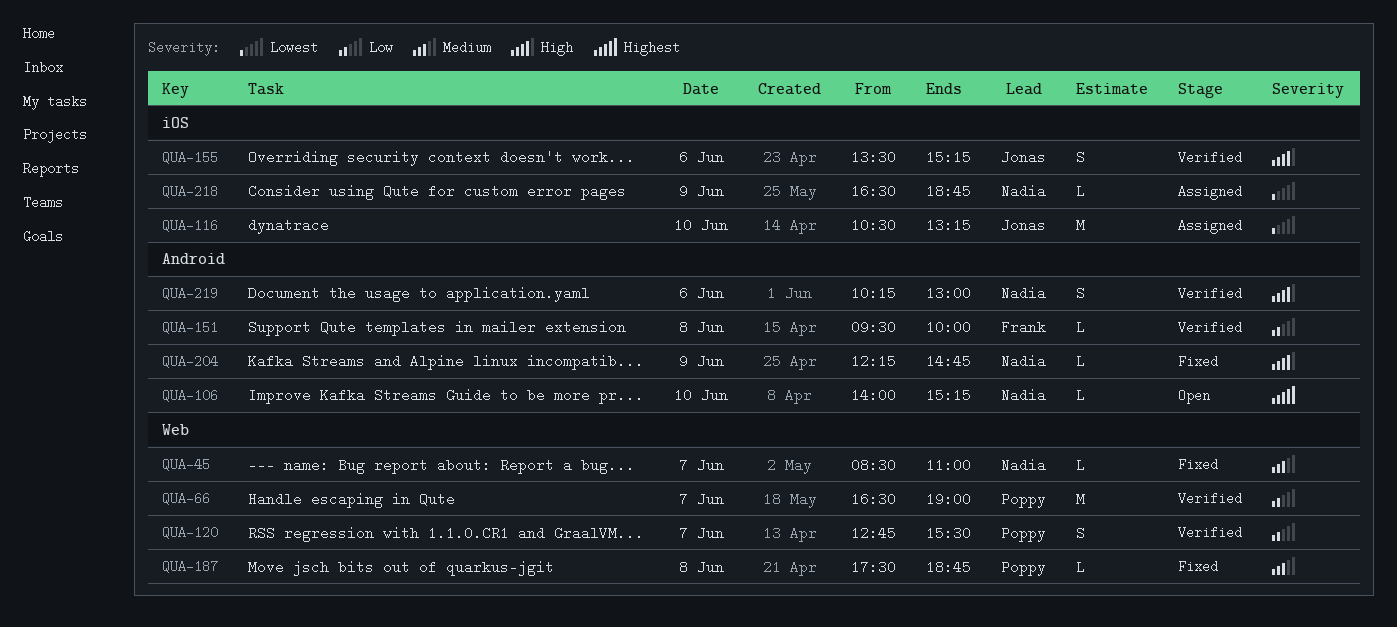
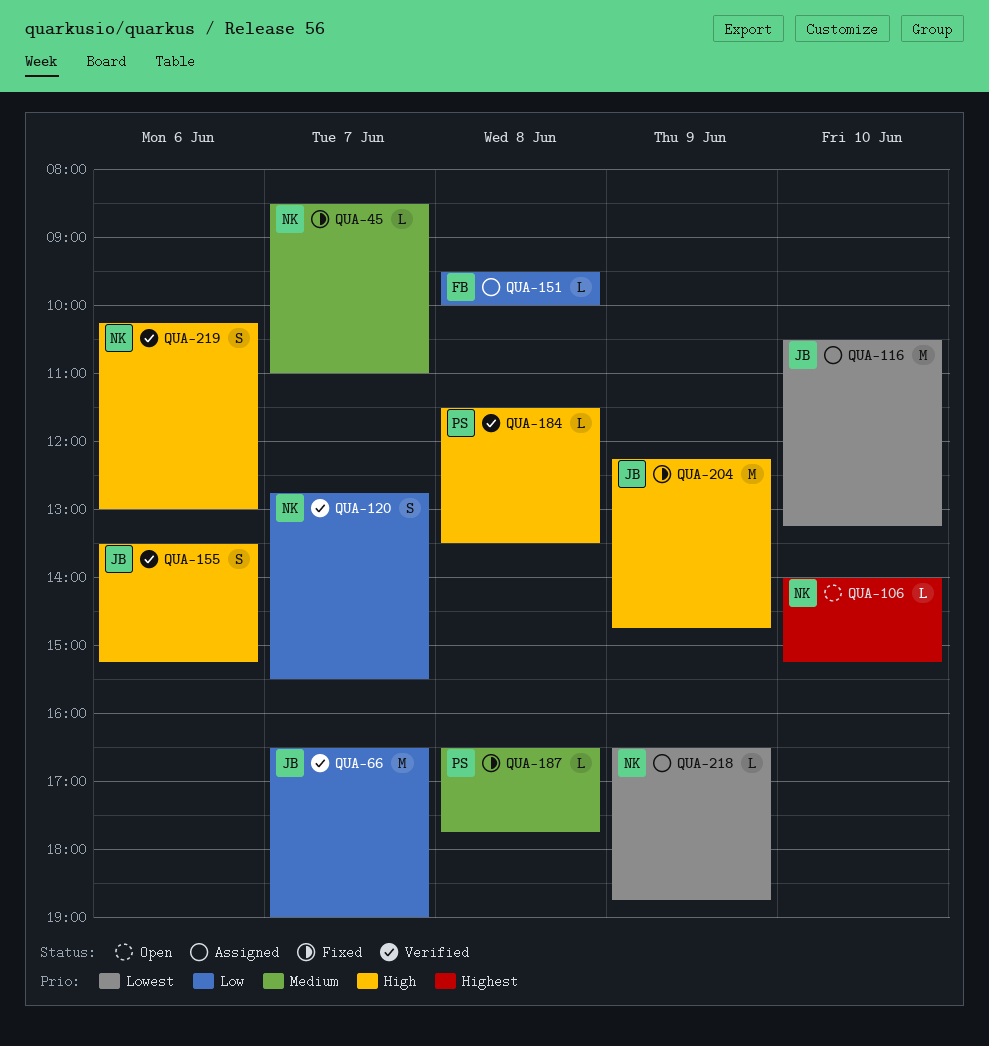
QUA-66, owner: Poppy -> Jonas
QUA-120, owner: Poppy -> Nadia
QUA-151, status: Verified -> Assigned
QUA-184: none -> present
QUA-187, begins: 17:30 -> 16:30
QUA-187, ends: 18:45 -> 17:45
QUA-204, owner: Nadia -> Jonas
QUA-204, estimate: L -> M

